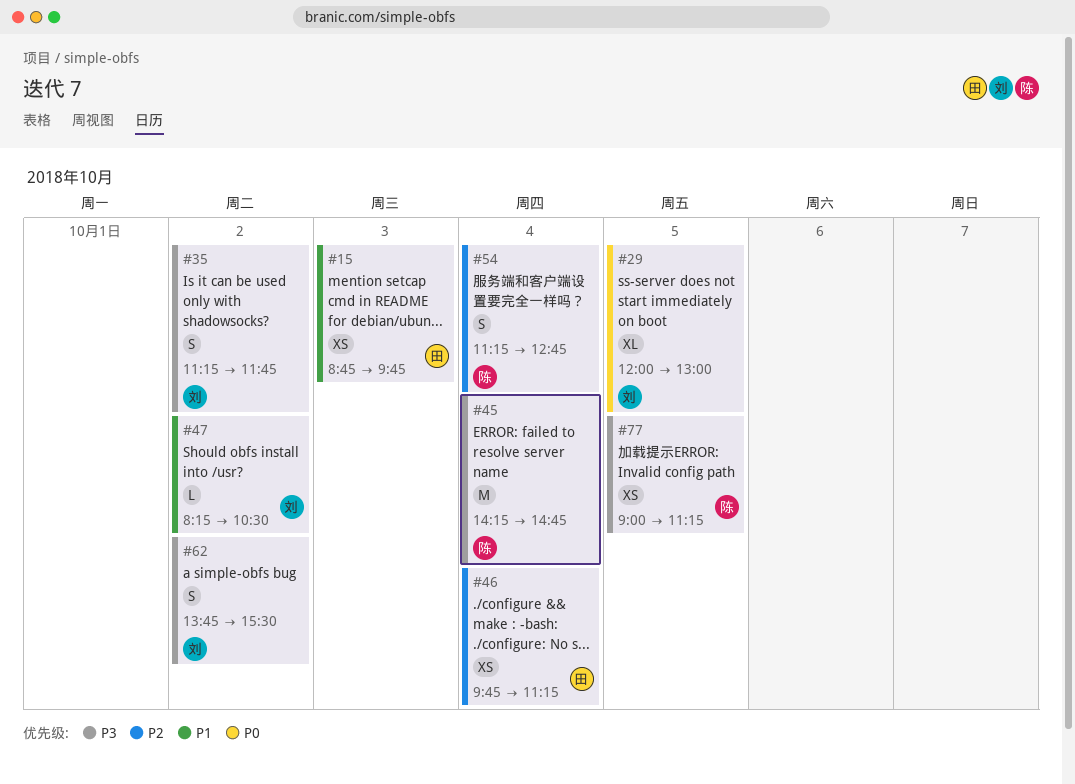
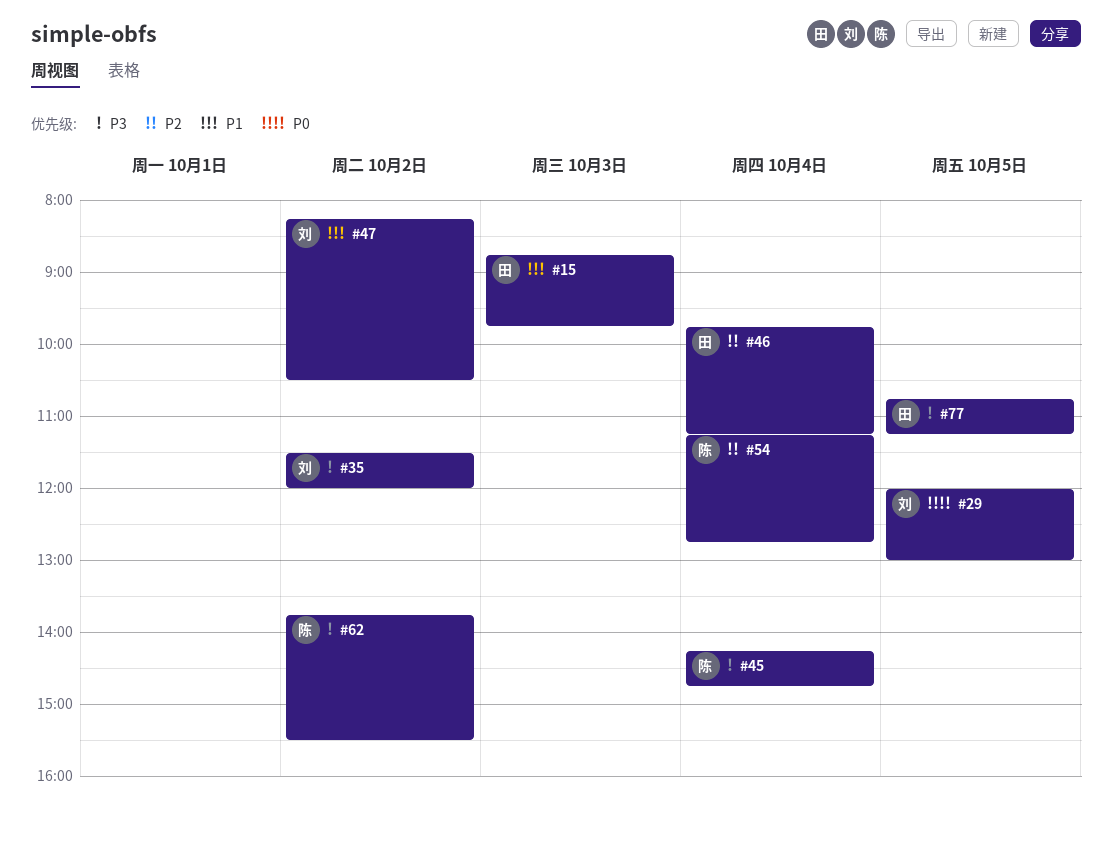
#35, begins: 11:15 -> 11:30
#35, ends: 11:45 -> 12:00
#62, owner: 刘 -> 陈
#77, owner: 陈 -> 田
#77, begins: 09:00 -> 10:45

